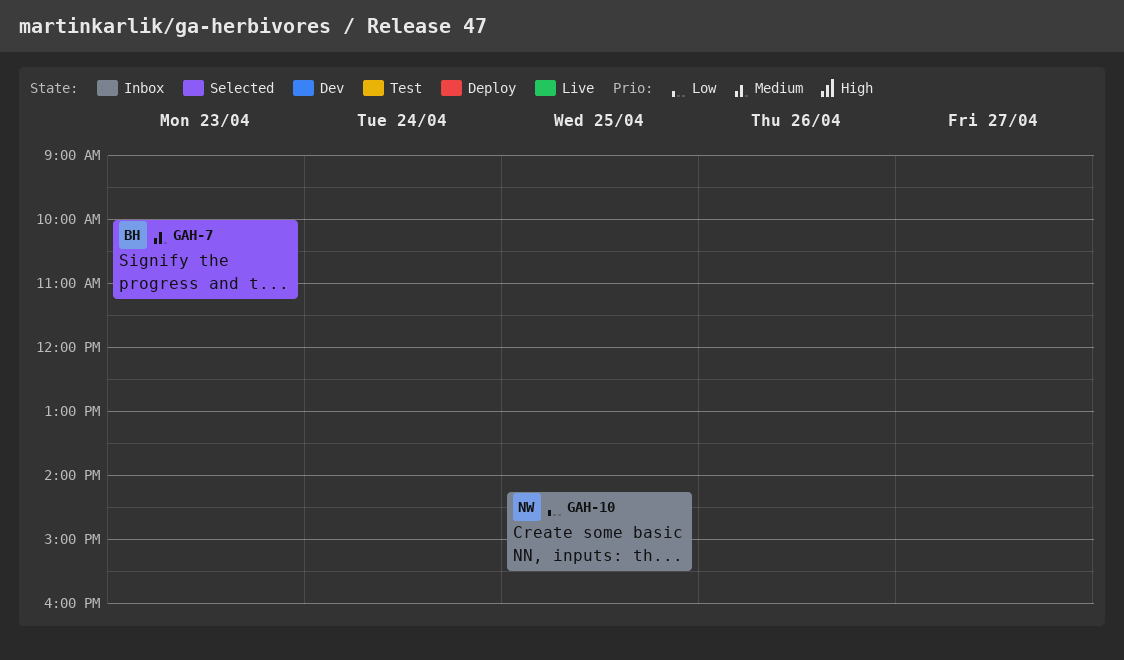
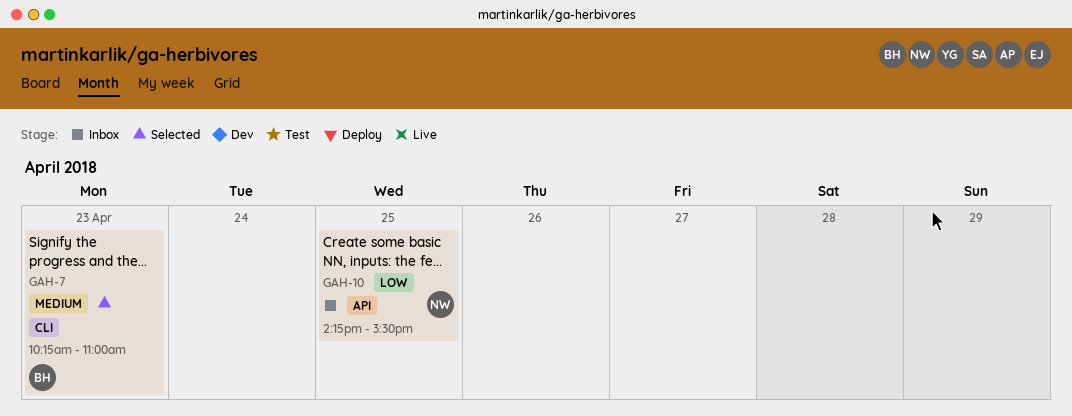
GAH-7, begins: 10:00 -> 10:15
GAH-7, ends: 11:15 -> 11:00

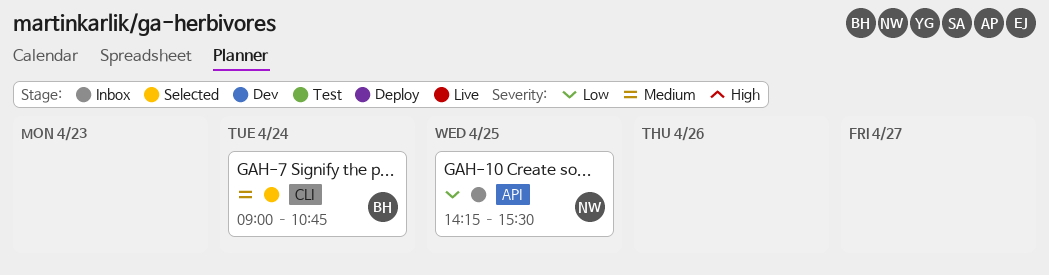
GAH-7, day: Apr 23 -> Apr 24
GAH-7, begins: 10:15 -> 09:00
GAH-7, ends: 11:00 -> 10:45

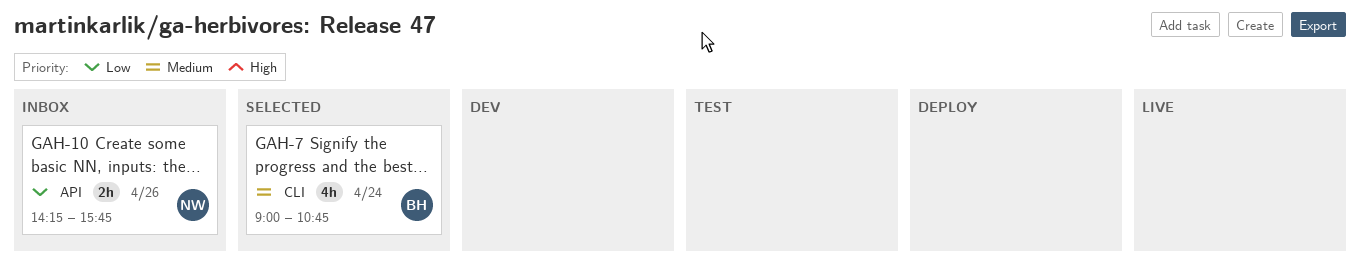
GAH-10, day: Apr 25 -> Apr 26
GAH-10, ends: 15:30 -> 15:45

